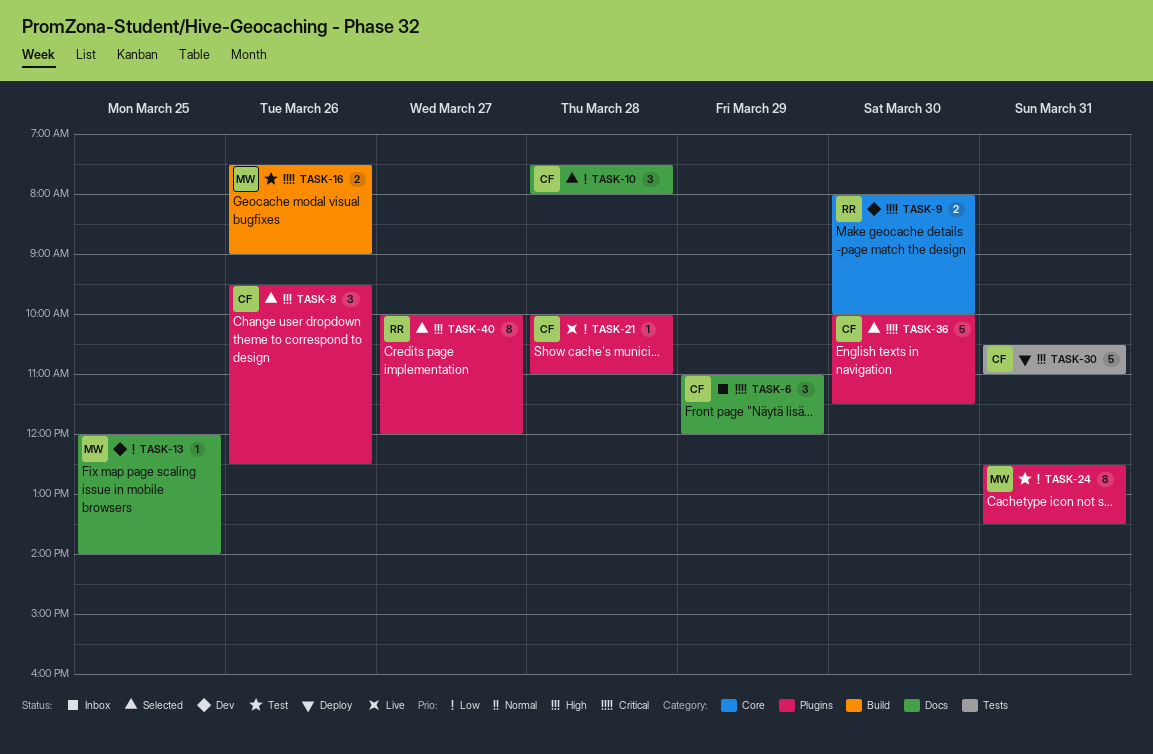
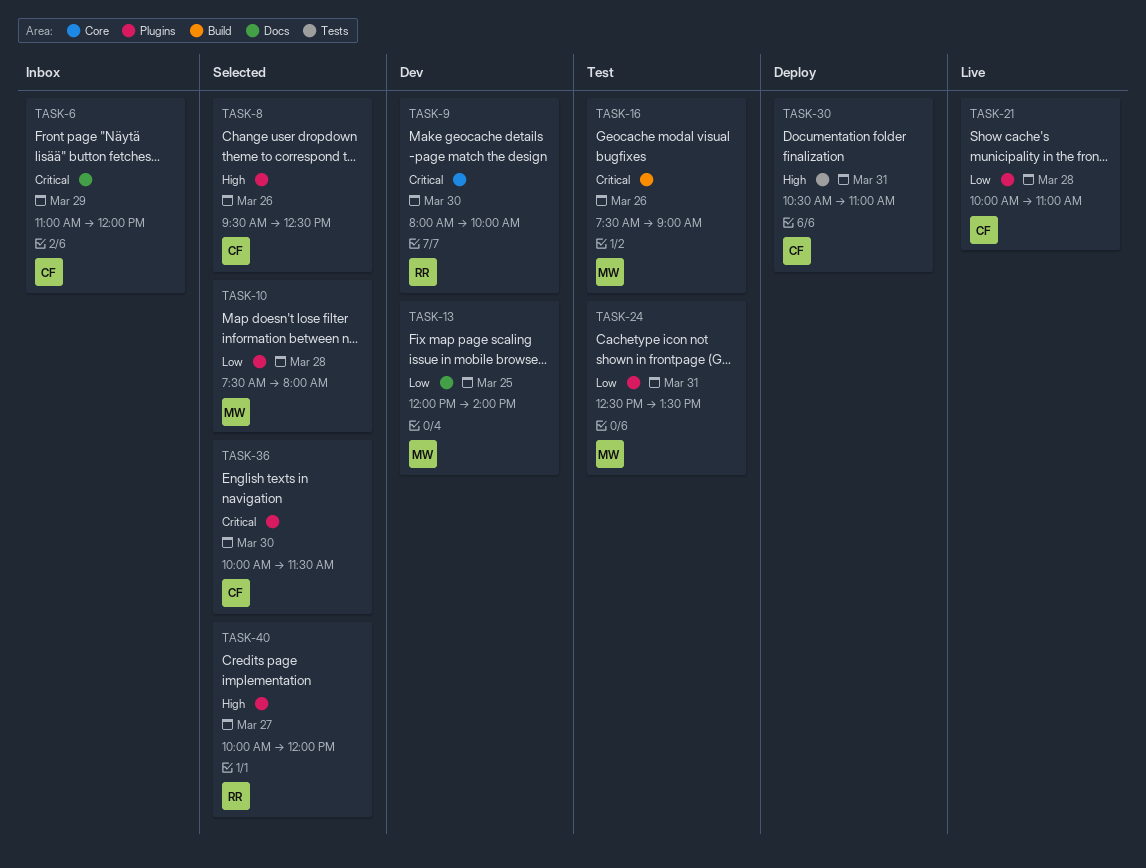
TASK-10, owner: CF -> MW
TASK-10, label: Docs -> Plugins

